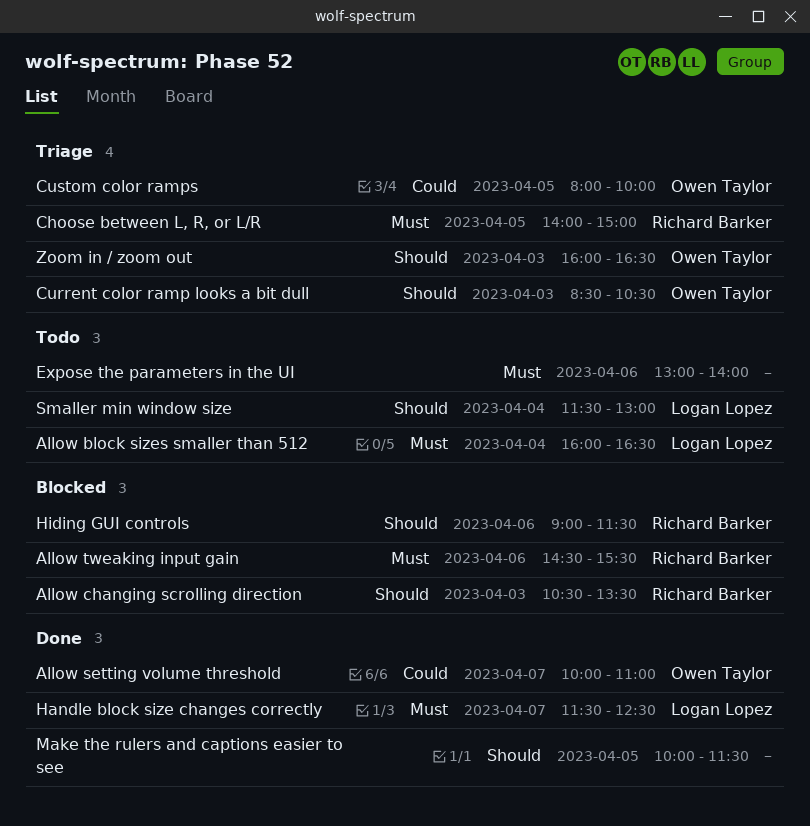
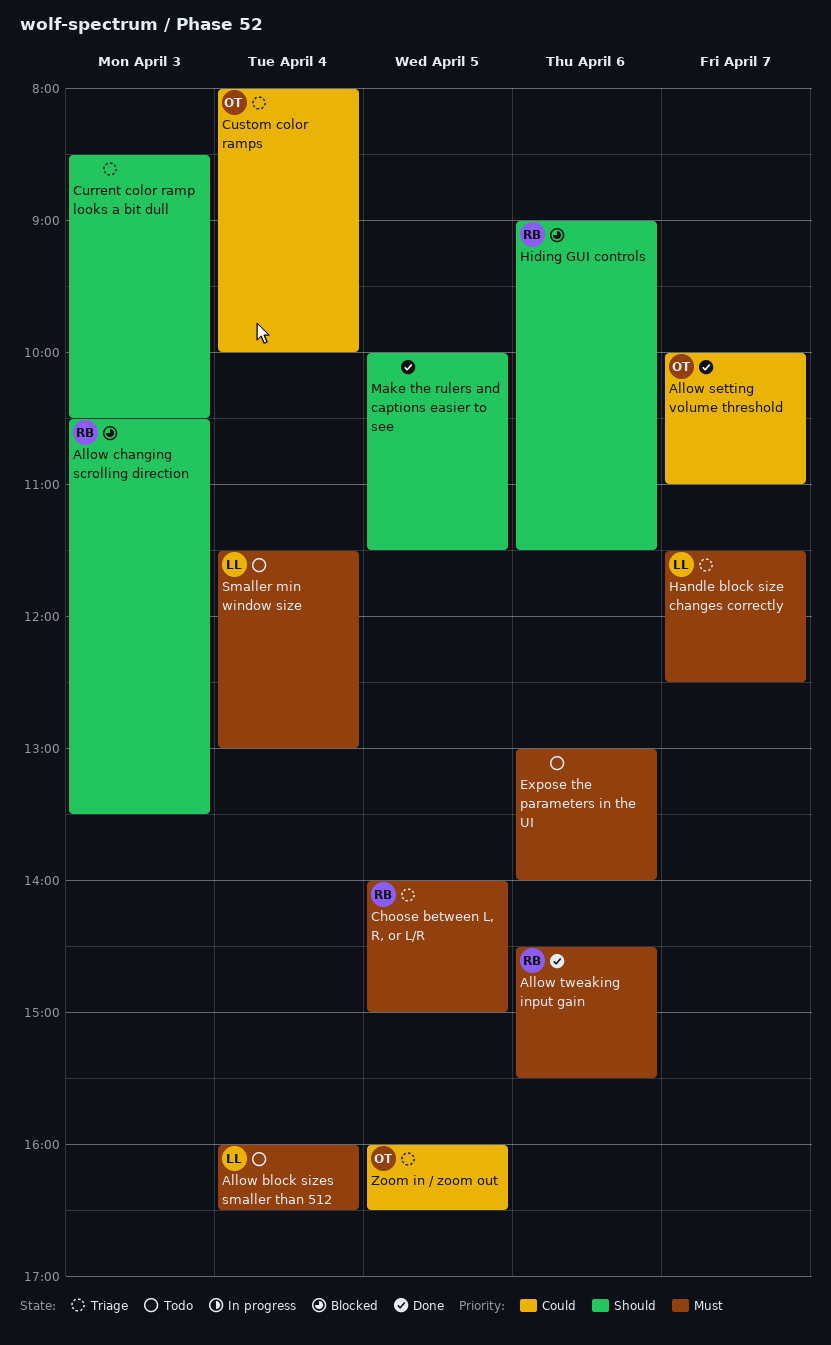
Allow tweaking input gain, status: Blocked -> Done
Current color ramp looks a bit dull, owner: Owen Taylor -> none
Custom color ramps, day: Apr 5 -> Apr 4
Handle block size changes correctly, status: Done -> Triage
Smaller min window size, priority: Should -> Must
Zoom in / zoom out, priority: Should -> Could
Zoom in / zoom out, day: Apr 3 -> Apr 5

